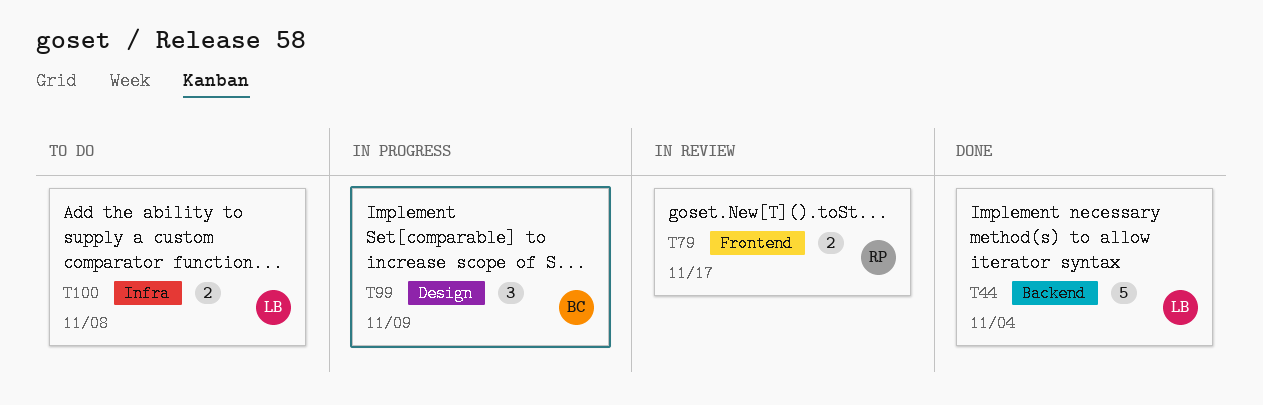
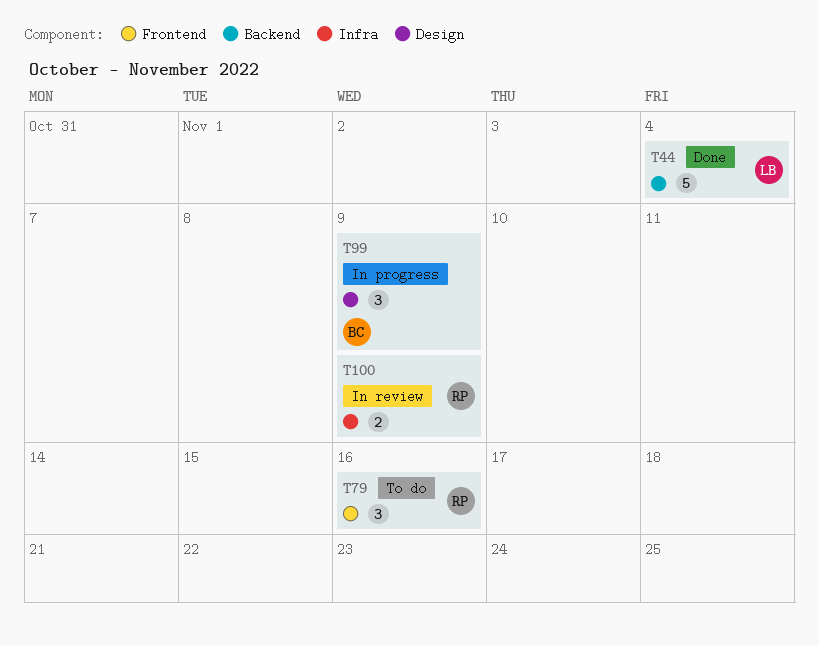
T79, status: In review -> To do
T79, estimate: 2 -> 3
T79, due: Nov 17 -> Nov 16
T100, status: To do -> In review
T100, owner: LB -> RP
T100, due: Nov 8 -> Nov 9

